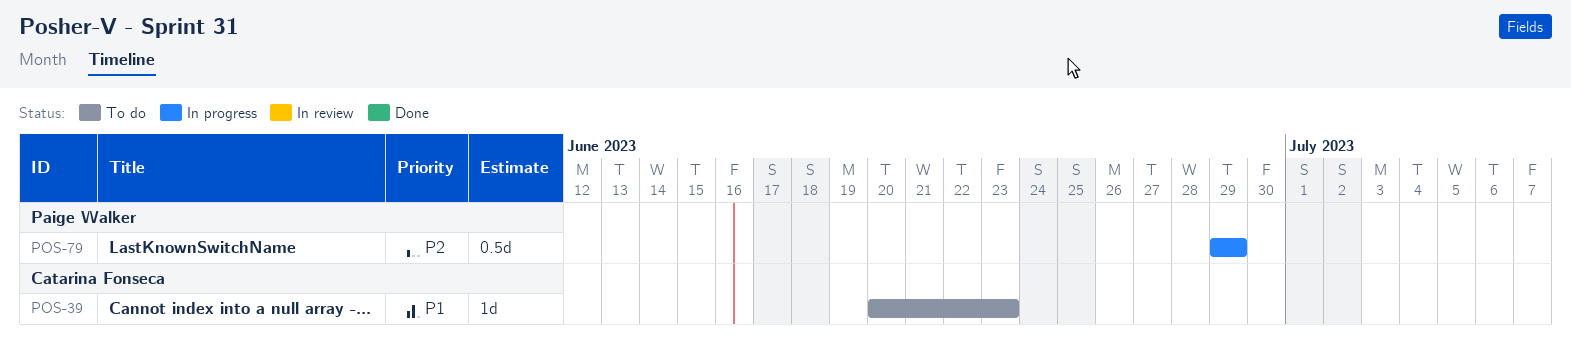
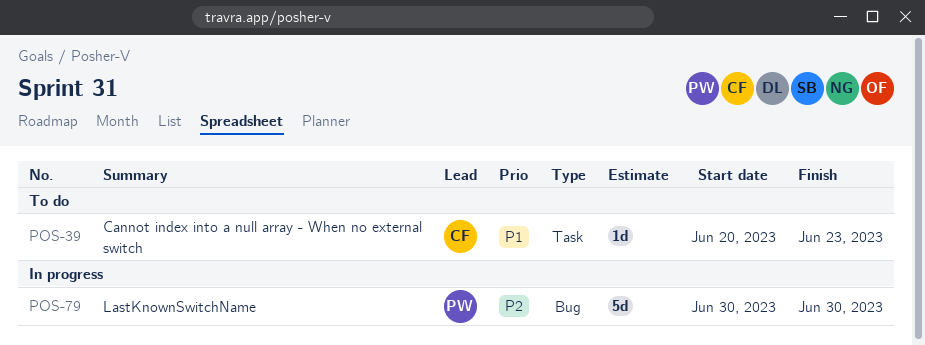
POS-79, estimate: 0.5d -> 5d
POS-79, start: Jun 29 -> Jun 30
POS-79, due: Jun 29 -> Jun 30

